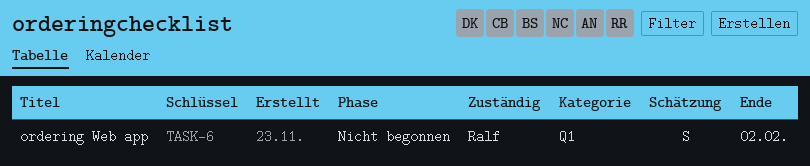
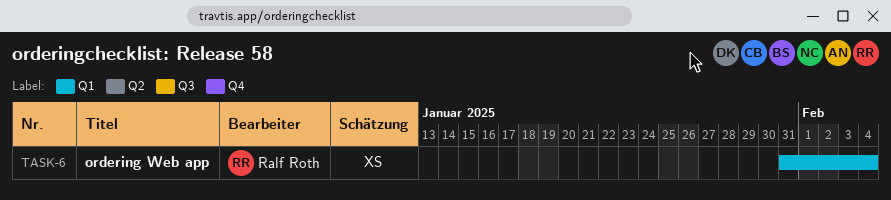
TASK-6, estimate: S -> XS
TASK-6, due: Feb 2 -> Feb 4

